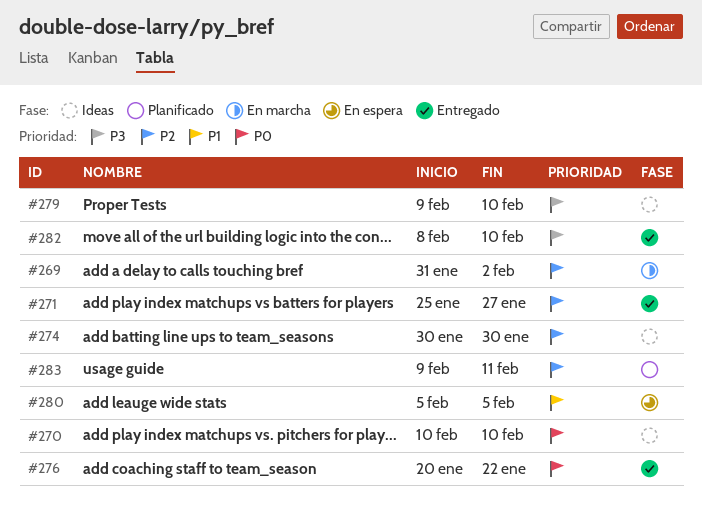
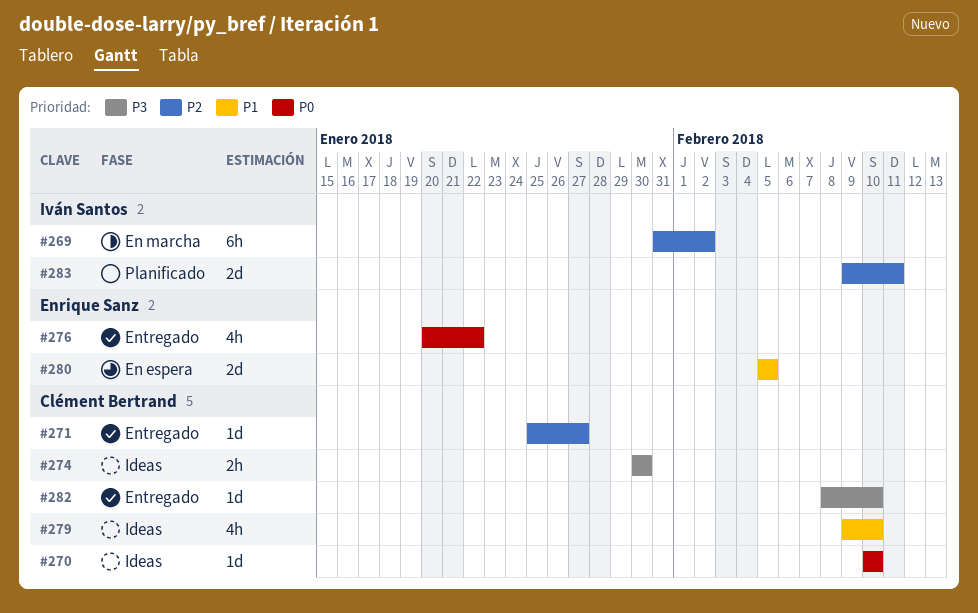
#274, priority: P2 -> P3
#279, priority: P3 -> P1

